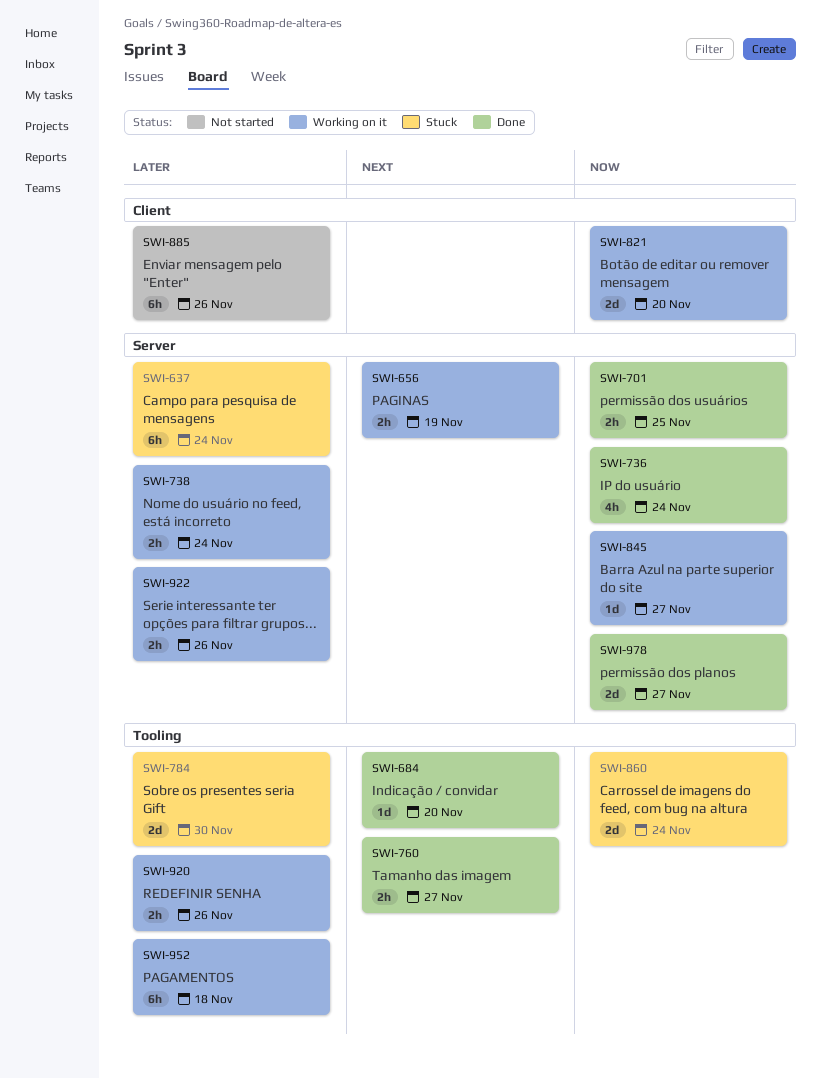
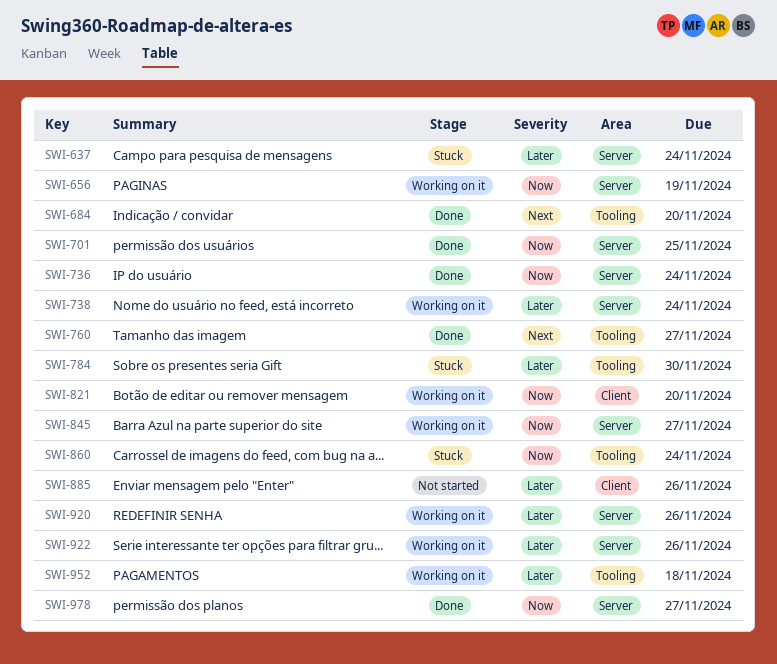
SWI-656, priority: Next -> Now
SWI-920, label: Tooling -> Server

